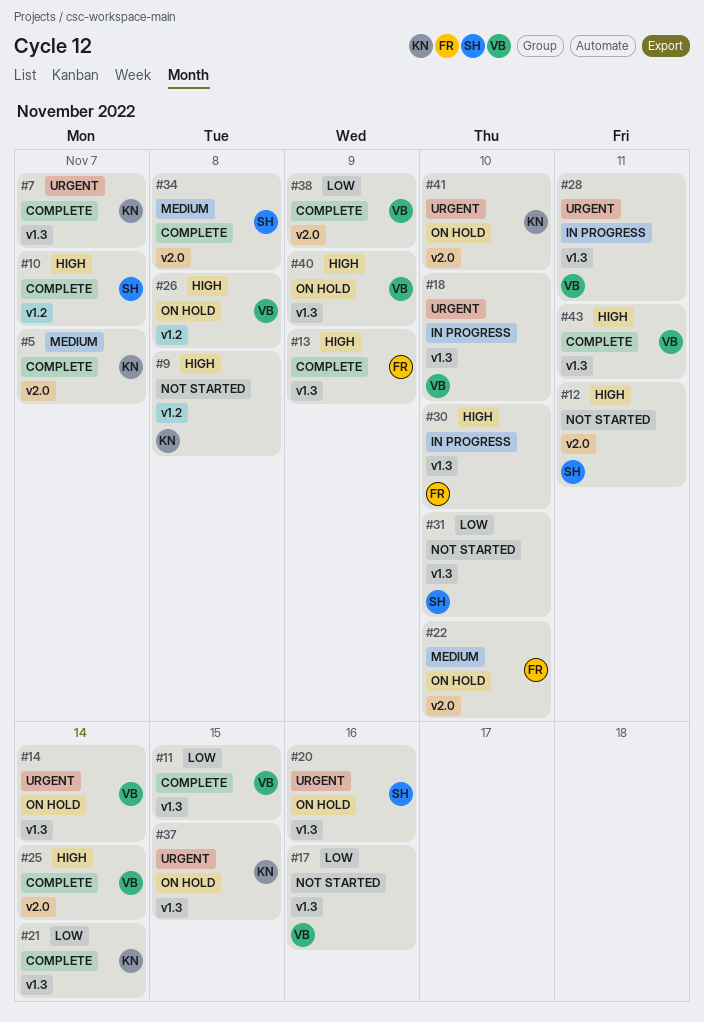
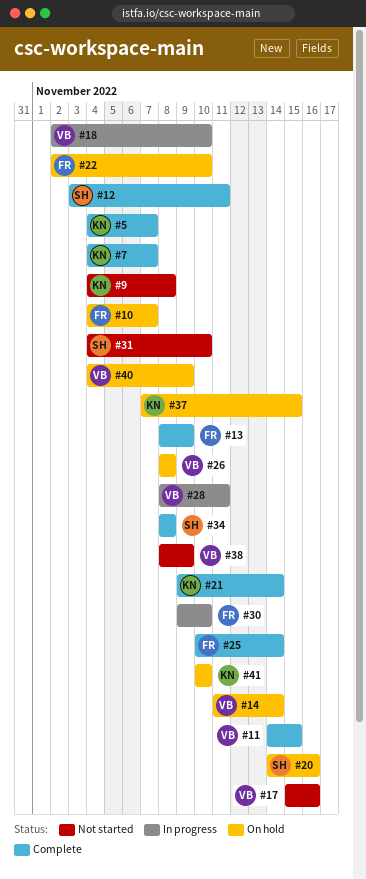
#10, status: Complete -> On hold
#10, owner: SH -> FR
#12, status: Not started -> Complete
#25, owner: VB -> FR
#38, status: Complete -> Not started
#43: present -> none

